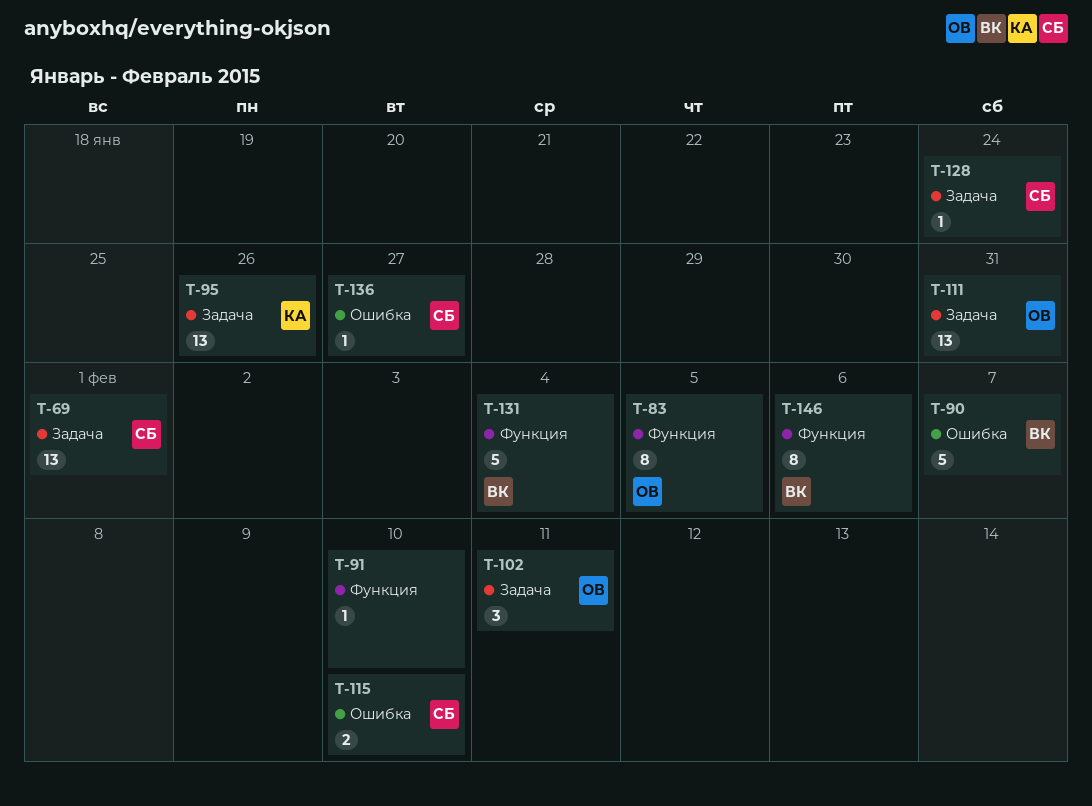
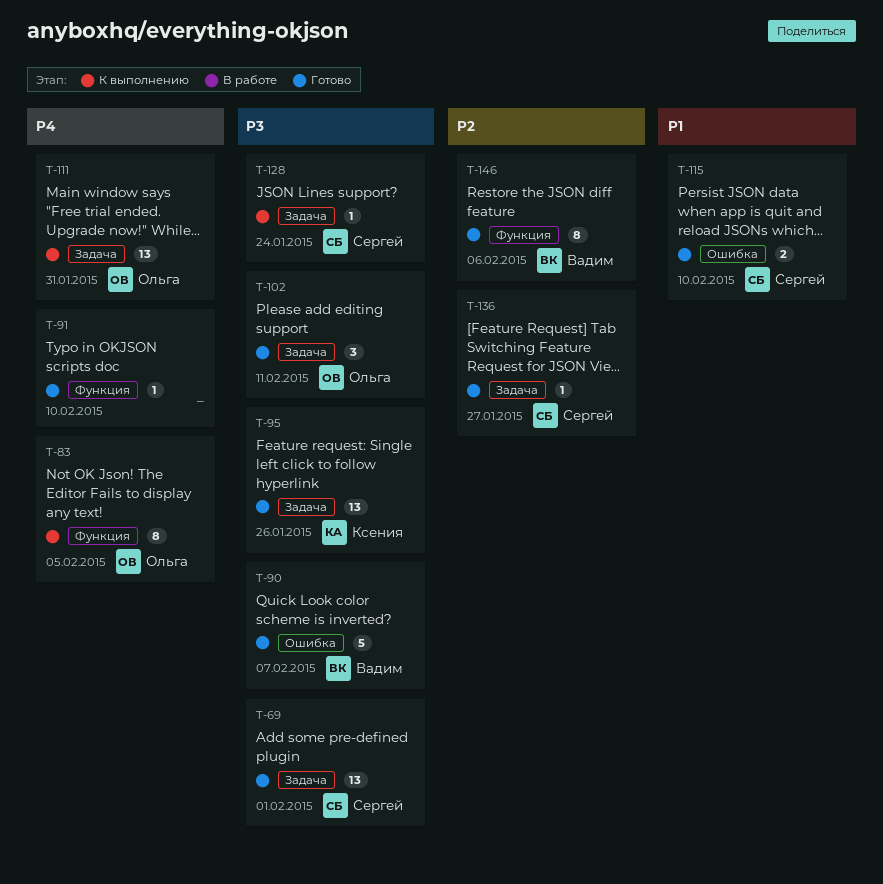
T-131: present -> none
T-136, label: Ошибка -> Задача

